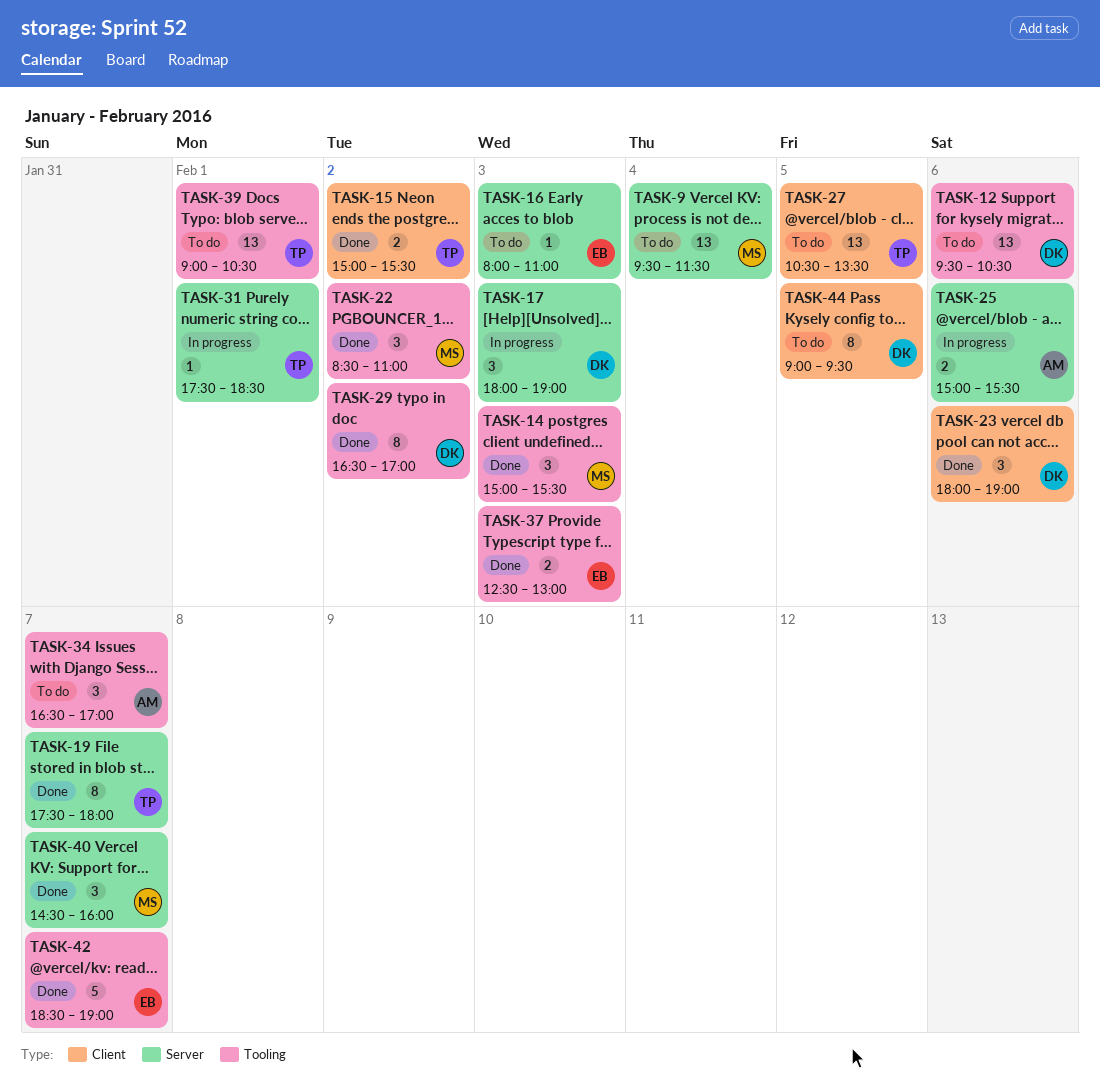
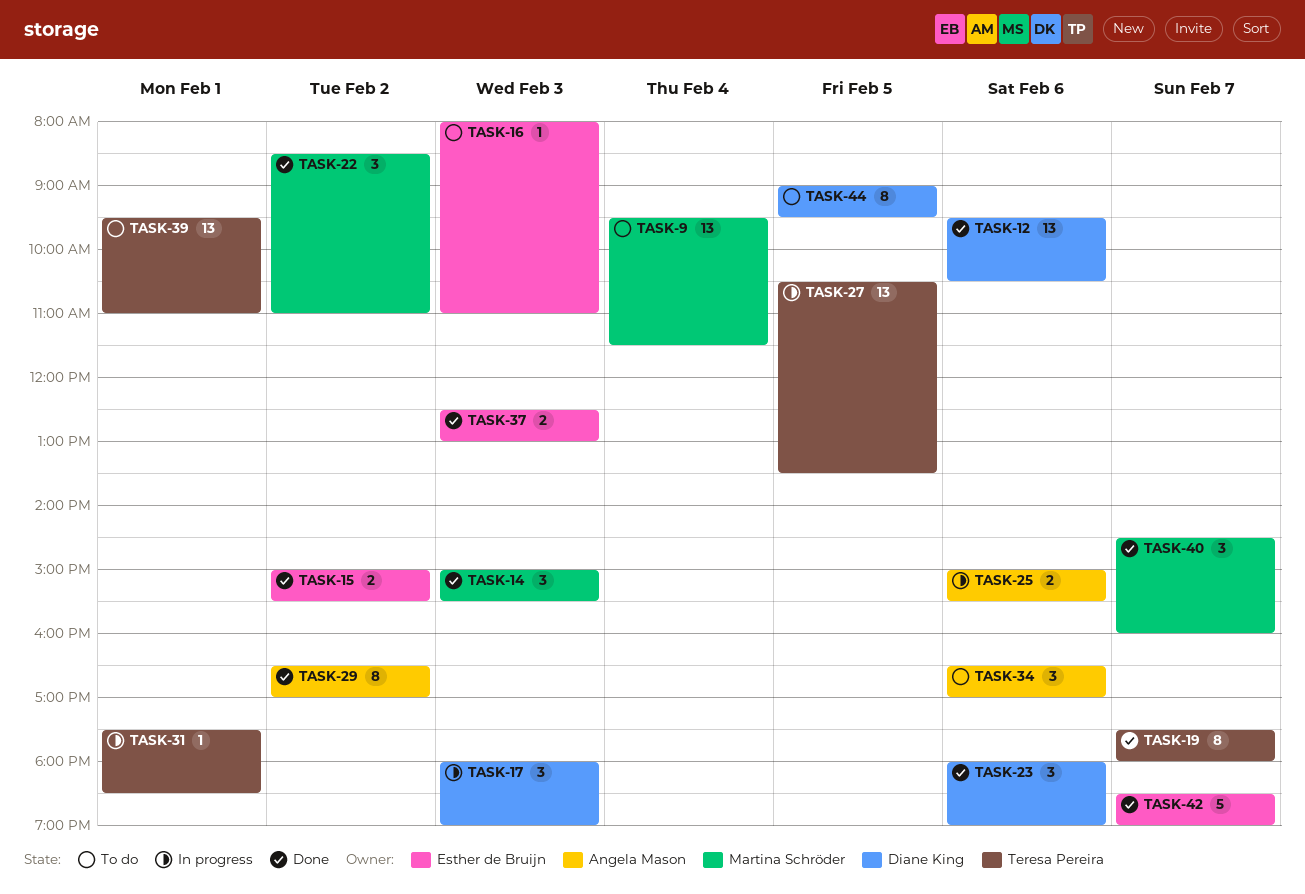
TASK-12, status: To do -> Done
TASK-15, owner: Teresa Pereira -> Esther de Bruijn
TASK-27, status: To do -> In progress
TASK-29, owner: Diane King -> Angela Mason
TASK-34, day: Feb 7 -> Feb 6
TASK-39, begins: 09:00 -> 09:30
TASK-39, ends: 10:30 -> 11:00

